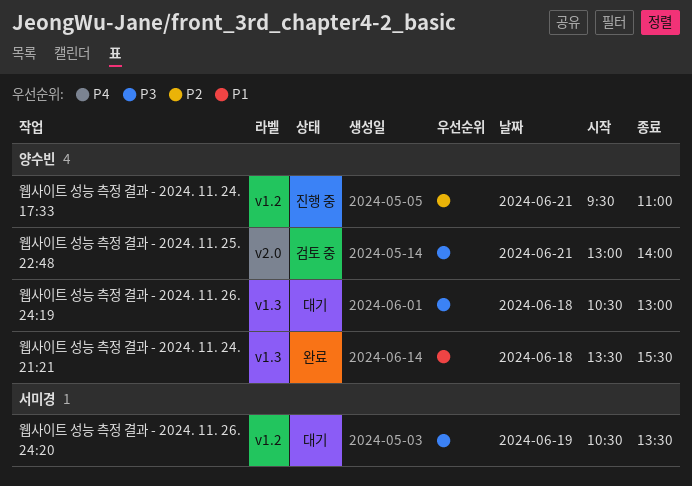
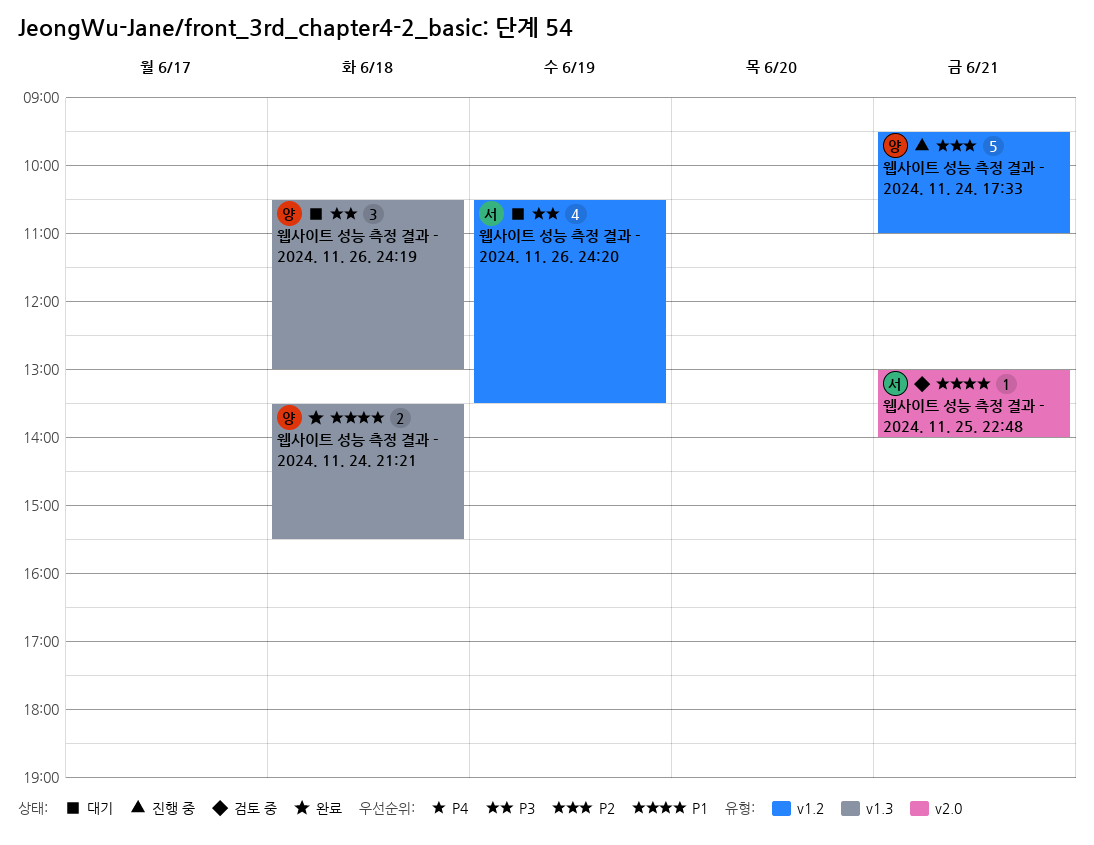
웹사이트 성능 측정 결과 - 2024. 11. 25. 22:48, owner: 양수빈 -> 서미경
웹사이트 성능 측정 결과 - 2024. 11. 25. 22:48, priority: P3 -> P1

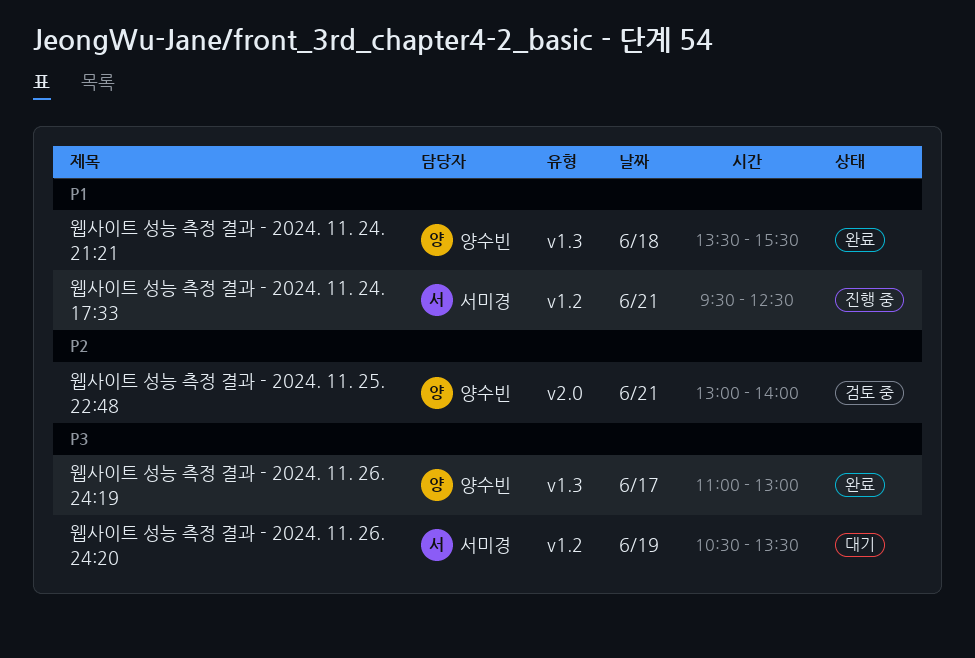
웹사이트 성능 측정 결과 - 2024. 11. 24. 17:33, owner: 양수빈 -> 서미경
웹사이트 성능 측정 결과 - 2024. 11. 24. 17:33, priority: P2 -> P1
웹사이트 성능 측정 결과 - 2024. 11. 24. 17:33, ends: 11:00 -> 12:30
웹사이트 성능 측정 결과 - 2024. 11. 25. 22:48, owner: 서미경 -> 양수빈
웹사이트 성능 측정 결과 - 2024. 11. 25. 22:48, priority: P1 -> P2
웹사이트 성능 측정 결과 - 2024. 11. 26. 24:19, status: 대기 -> 완료
웹사이트 성능 측정 결과 - 2024. 11. 26. 24:19, day: Jun 18 -> Jun 17
웹사이트 성능 측정 결과 - 2024. 11. 26. 24:19, begins: 10:30 -> 11:00

